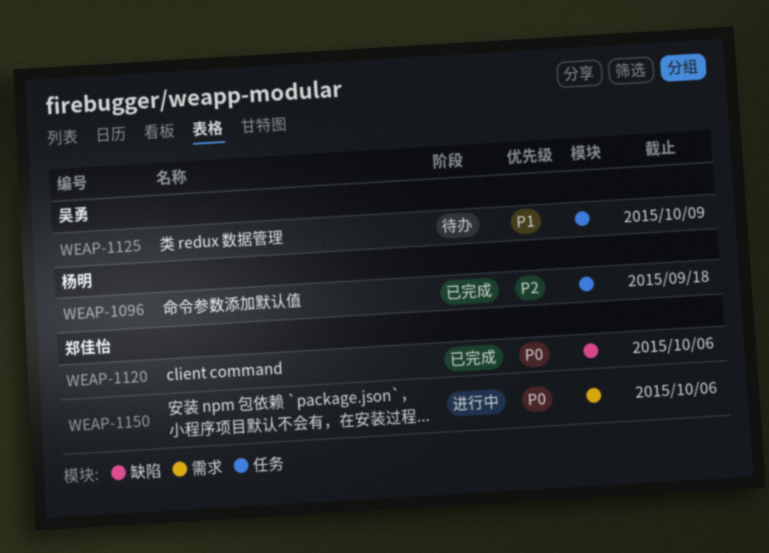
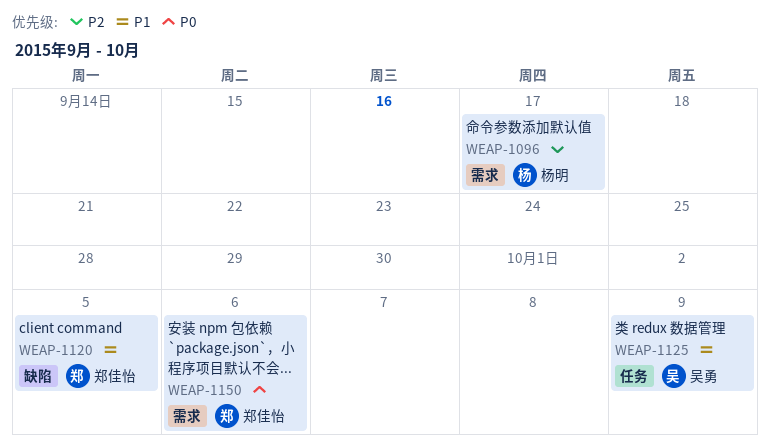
WEAP-1096, label: 任务 -> 需求
WEAP-1096, due: Sep 18 -> Sep 17
WEAP-1120, priority: P0 -> P1
WEAP-1120, due: Oct 6 -> Oct 5

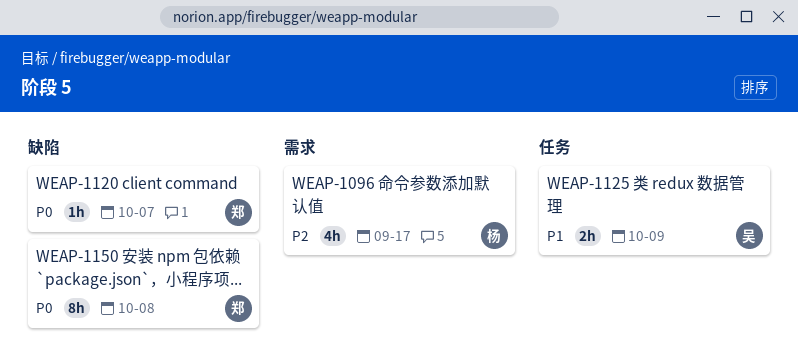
WEAP-1120, priority: P1 -> P0
WEAP-1120, due: Oct 5 -> Oct 7
WEAP-1150, label: 需求 -> 缺陷
WEAP-1150, due: Oct 6 -> Oct 8

